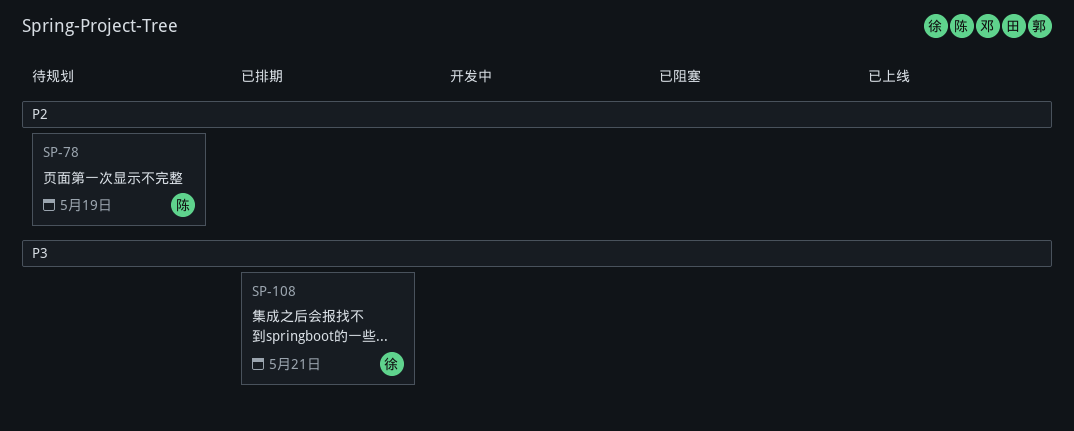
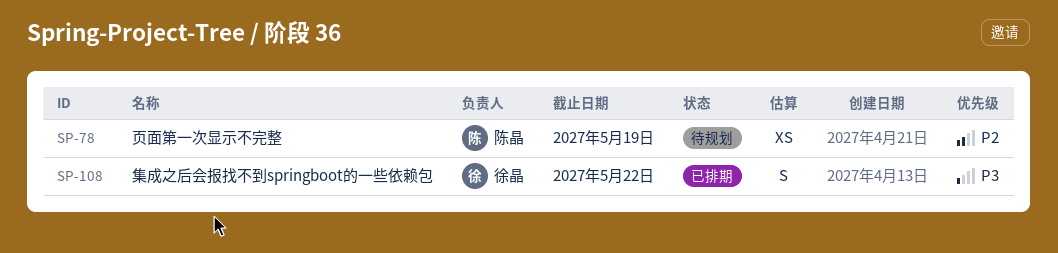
SP-108, due: May 21 -> May 22

